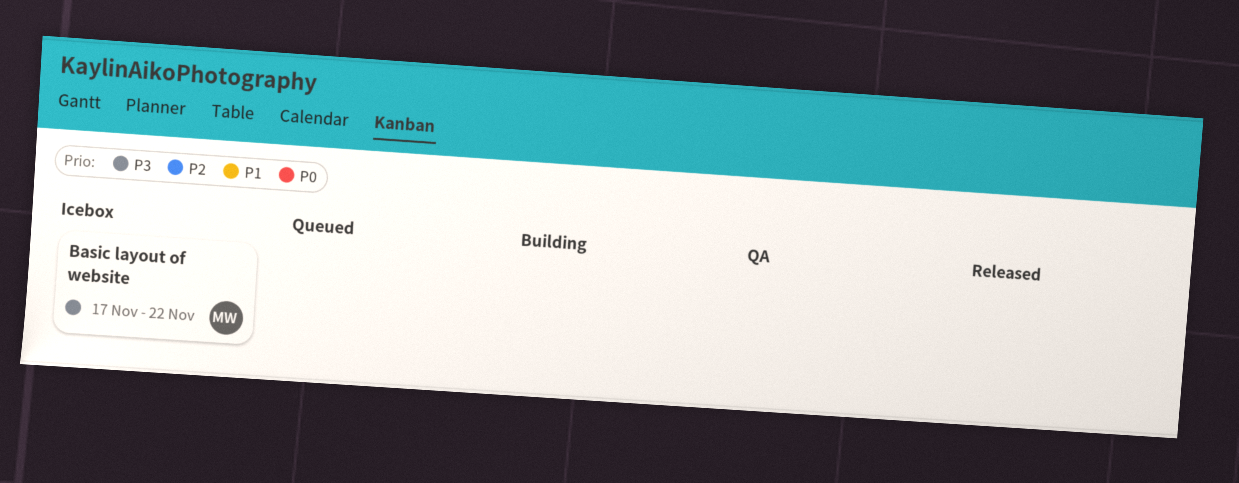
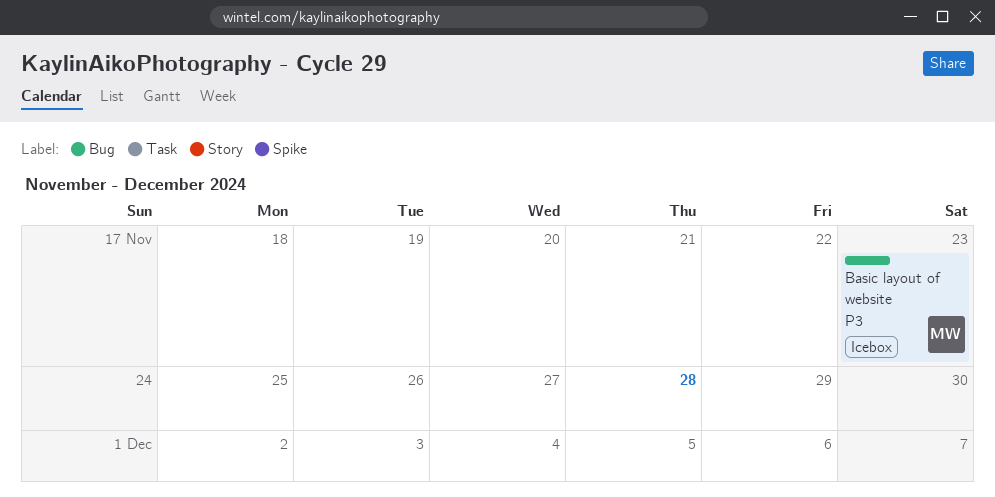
Basic layout of website, due: Nov 22 -> Nov 23

